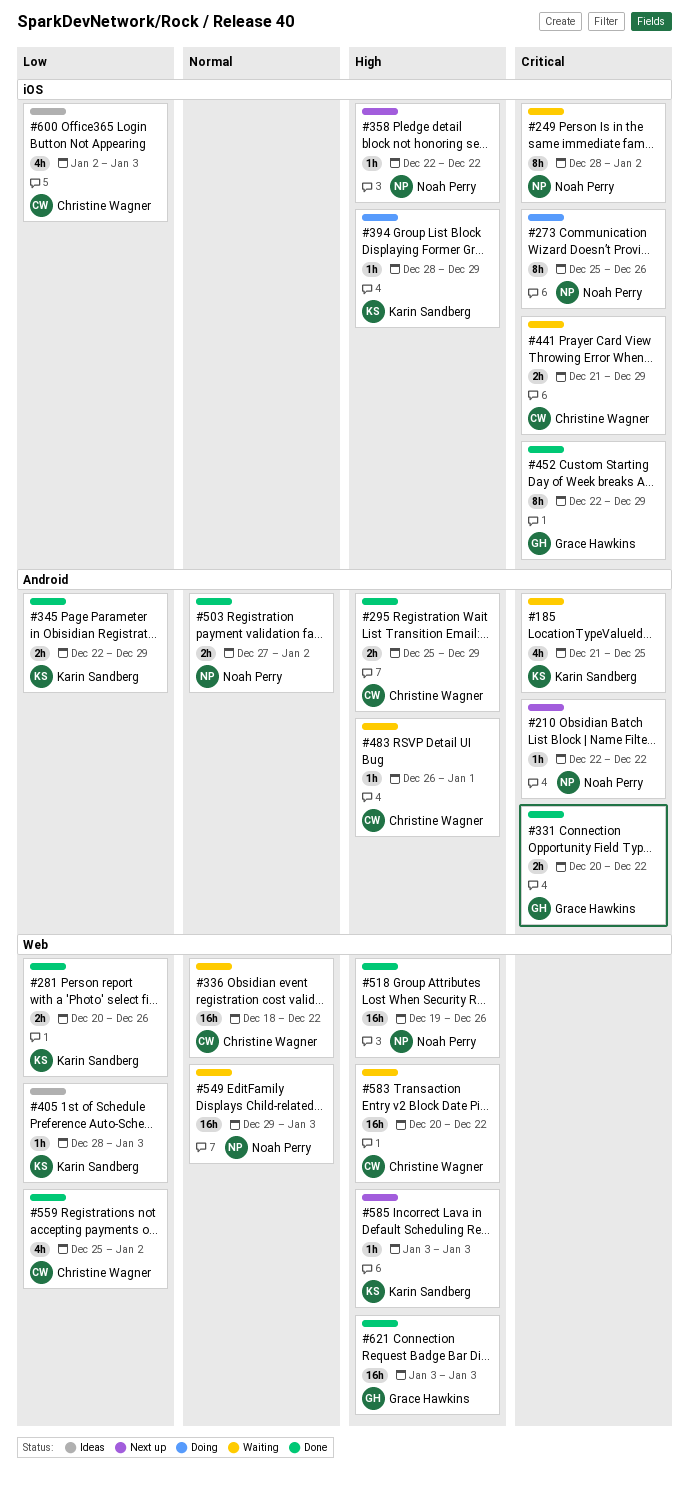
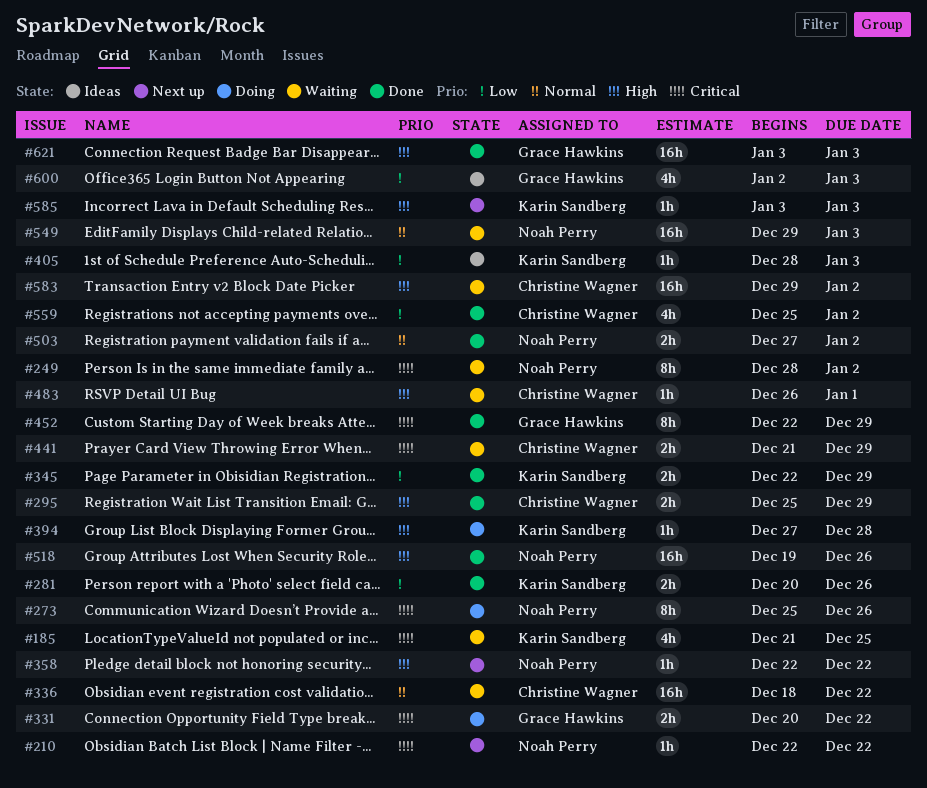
#331, status: Done -> Doing
#394, start: Dec 28 -> Dec 27
#394, due: Dec 29 -> Dec 28
#583, start: Dec 20 -> Dec 29
#583, due: Dec 22 -> Jan 2
#600, owner: Christine Wagner -> Grace Hawkins

